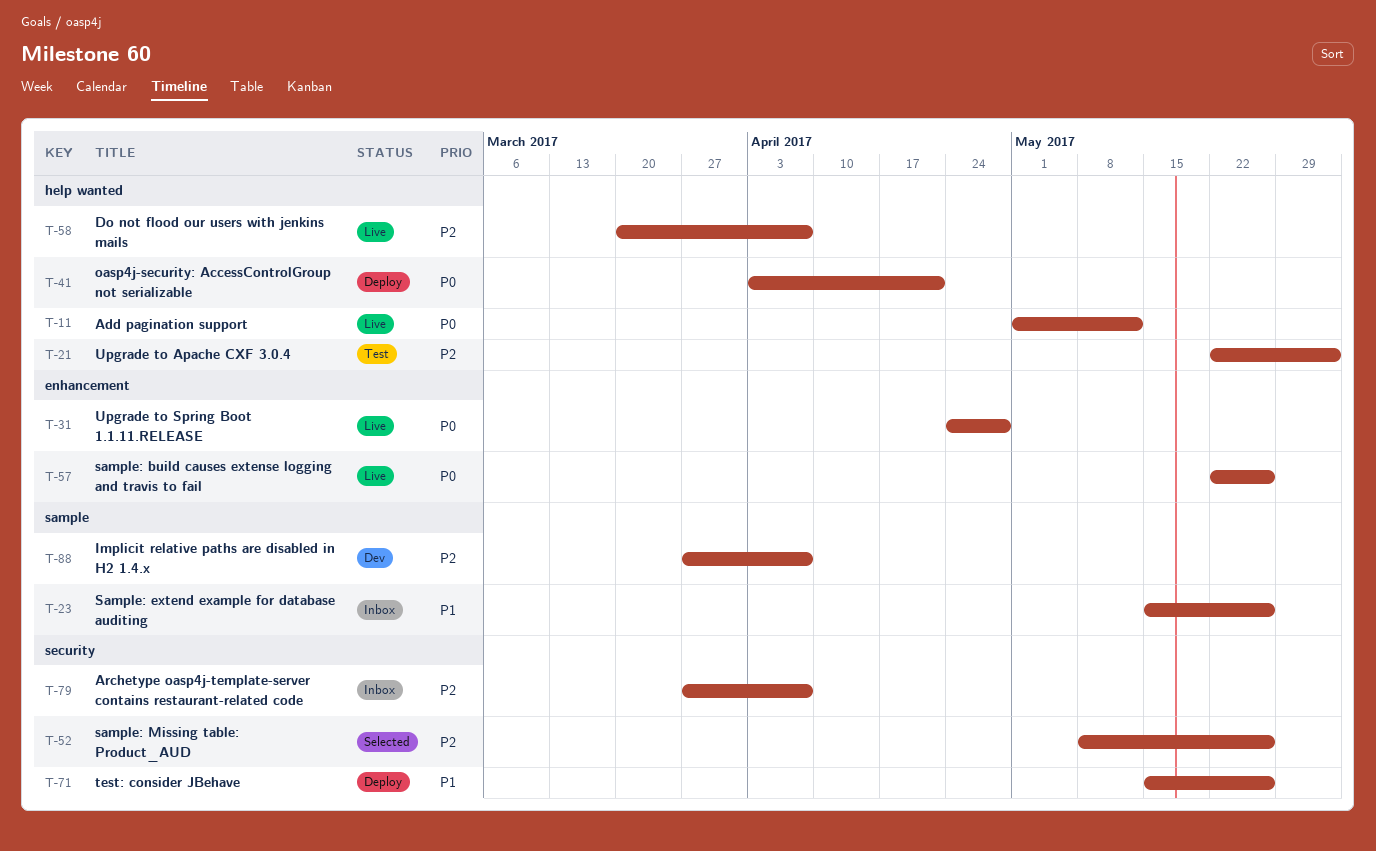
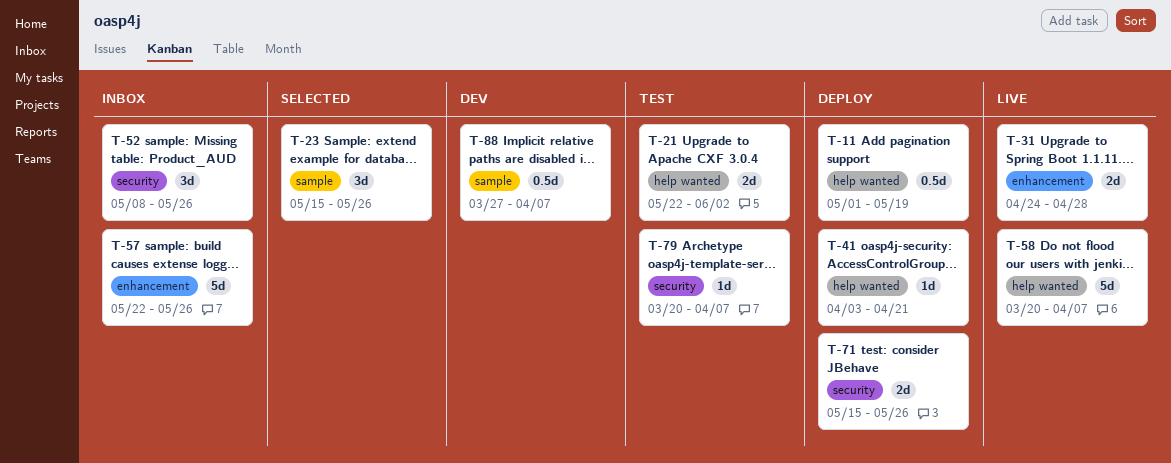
T-11, status: Live -> Deploy
T-11, due: May 12 -> May 19
T-23, status: Inbox -> Selected
T-52, status: Selected -> Inbox
T-57, status: Live -> Inbox
T-79, status: Inbox -> Test
T-79, start: Mar 27 -> Mar 20

